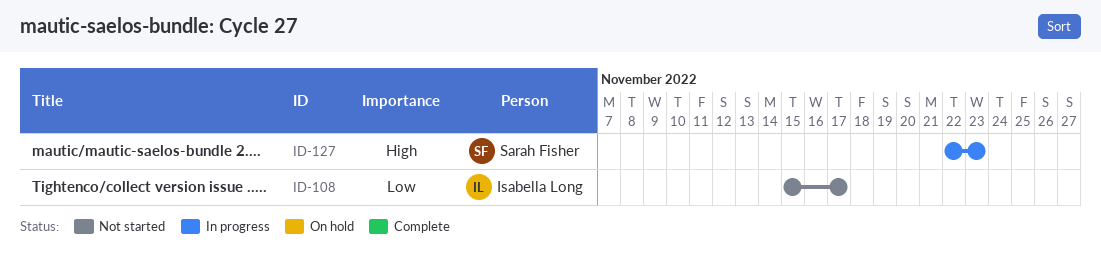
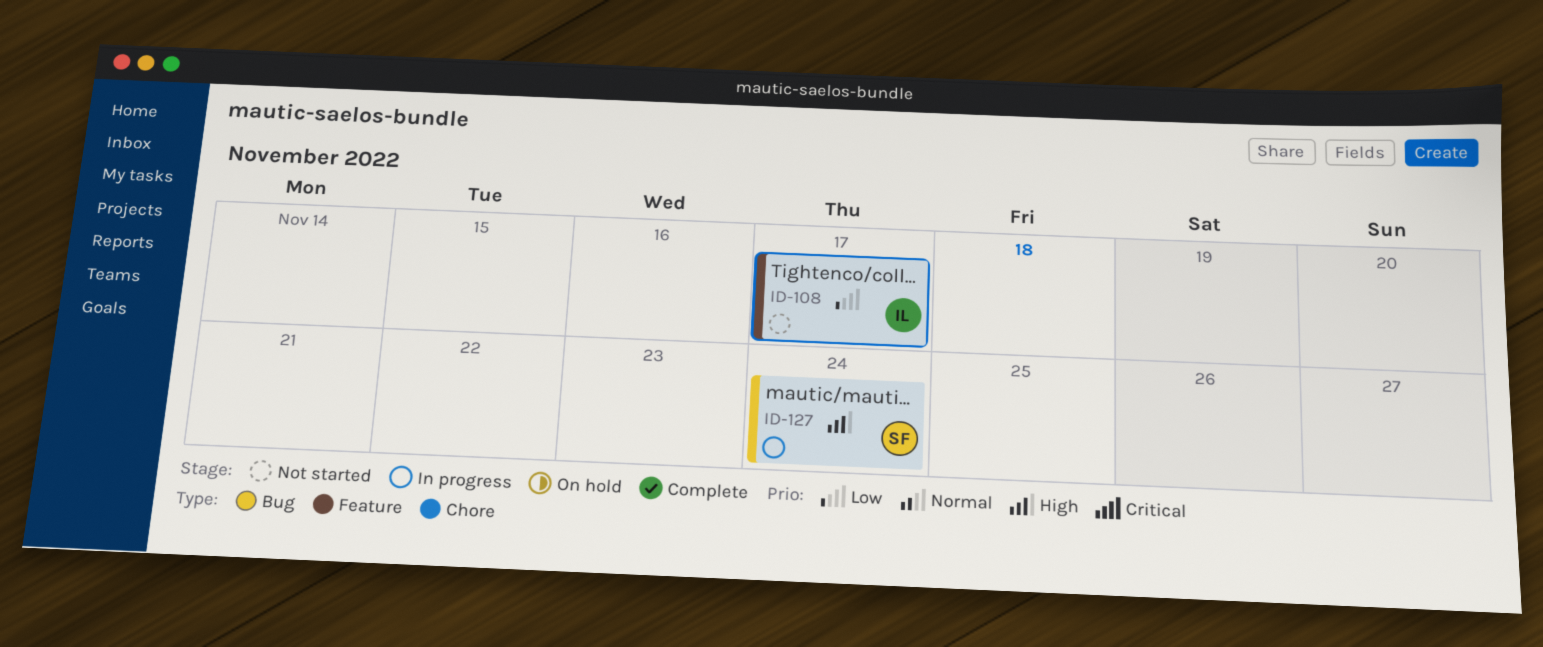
ID-127, due: Nov 23 -> Nov 24

